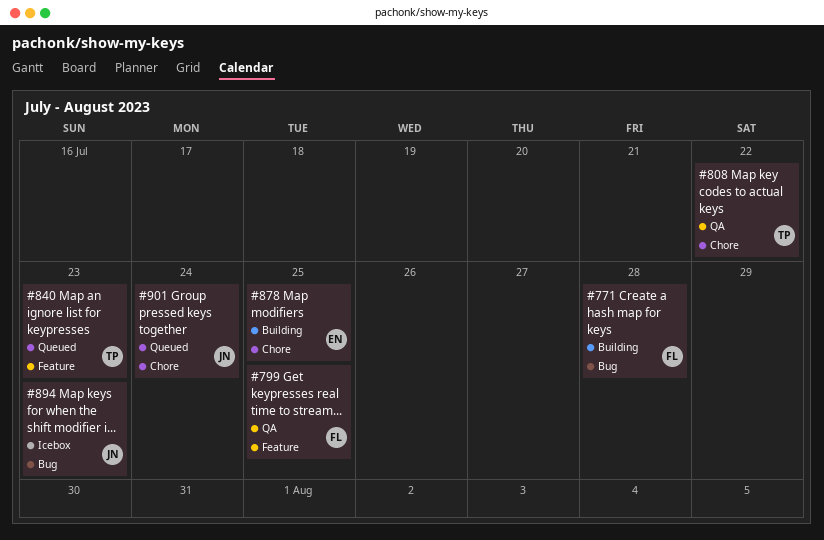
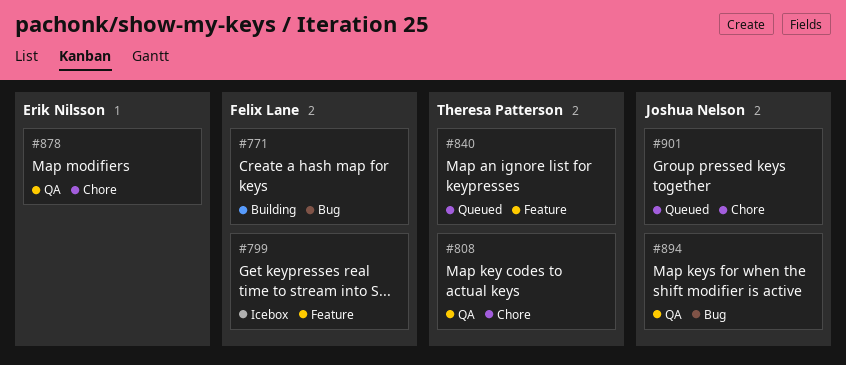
#799, status: QA -> Icebox
#878, status: Building -> QA
#894, status: Icebox -> QA

